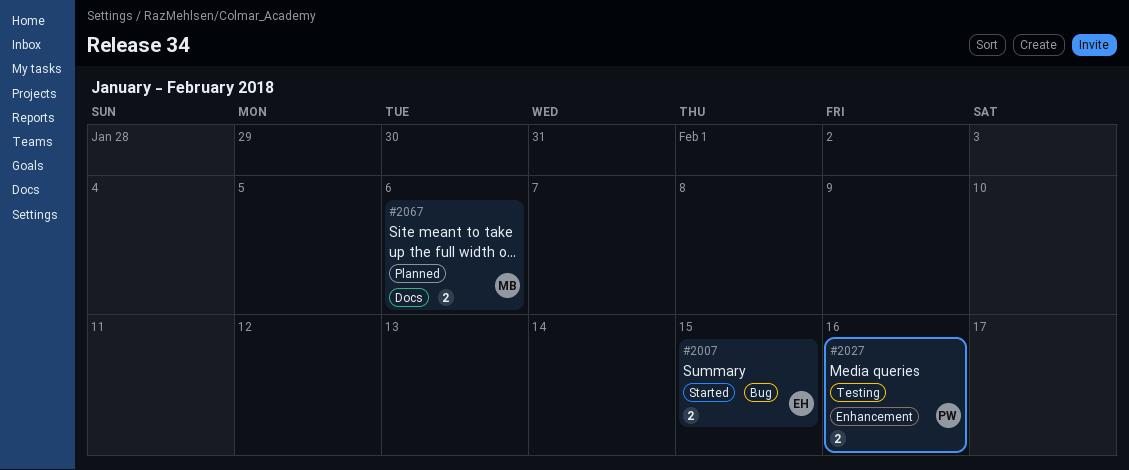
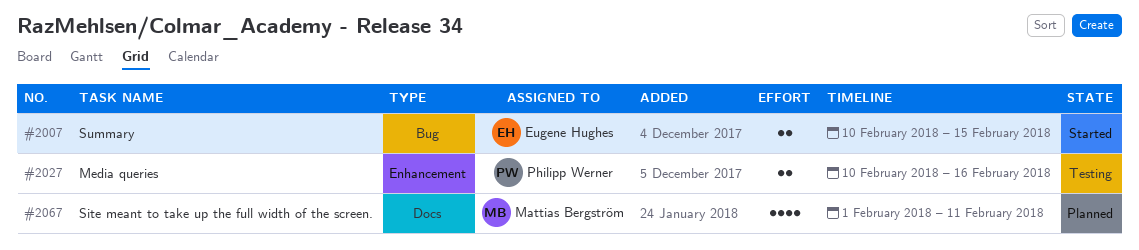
#2067, estimate: 2 -> 4
#2067, due: Feb 6 -> Feb 11

